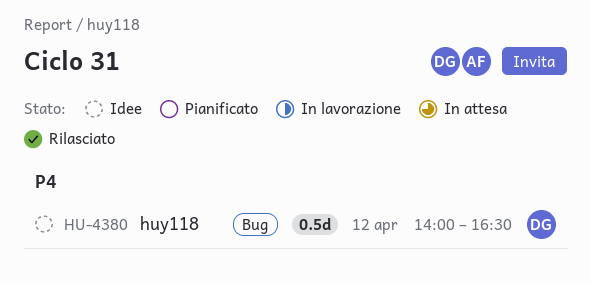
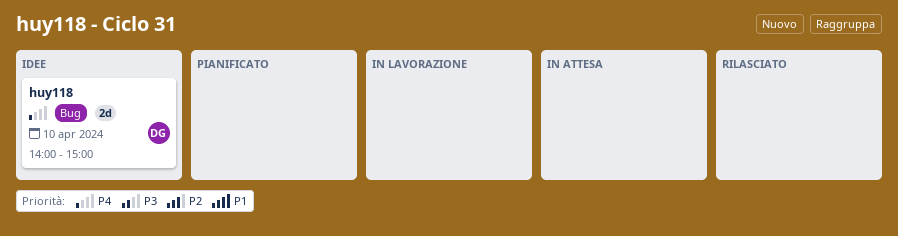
huy118, estimate: 0.5d -> 2d
huy118, day: Apr 12 -> Apr 10
huy118, ends: 16:30 -> 15:00

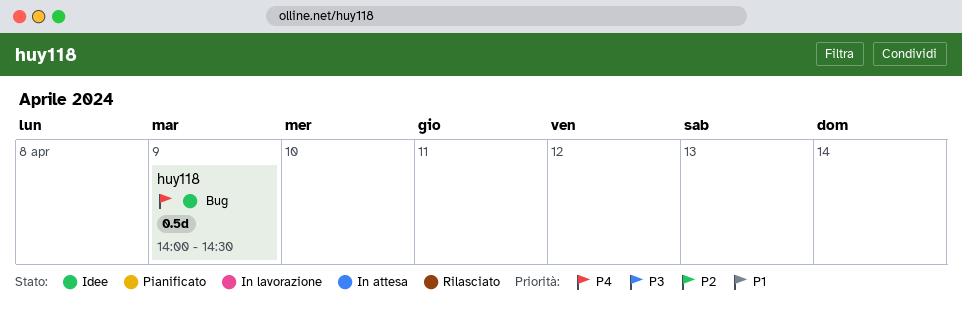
huy118, estimate: 2d -> 0.5d
huy118, day: Apr 10 -> Apr 9
huy118, ends: 15:00 -> 14:30

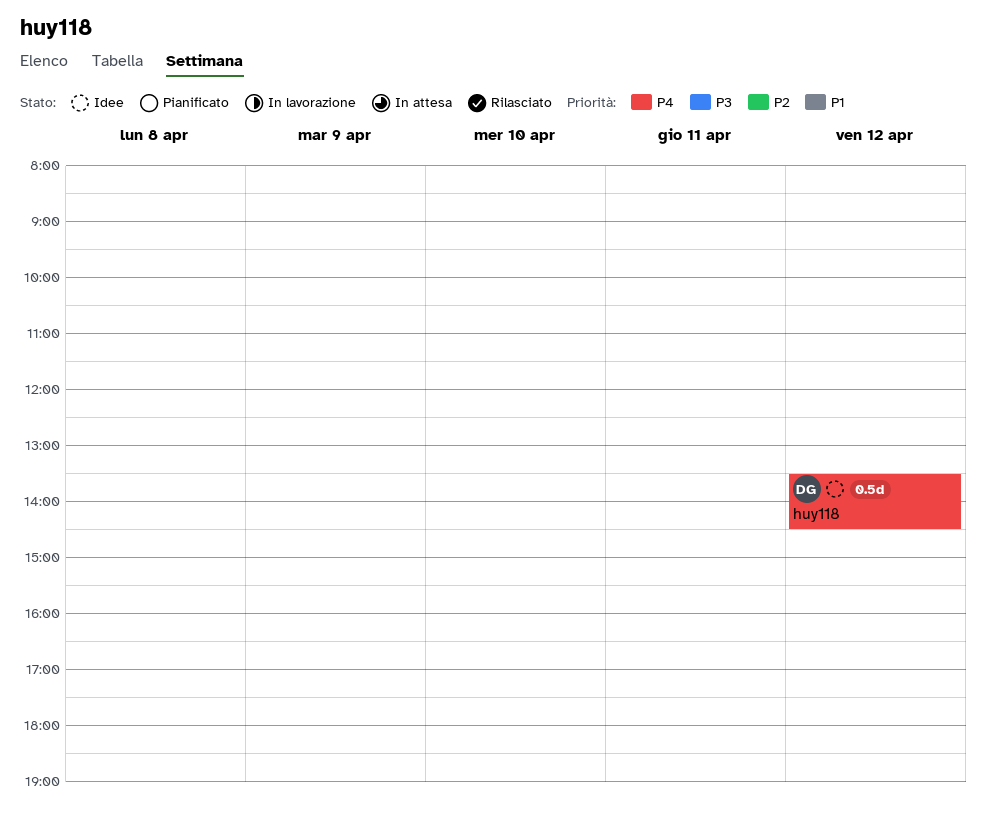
huy118, day: Apr 9 -> Apr 12
huy118, begins: 14:00 -> 13:30

